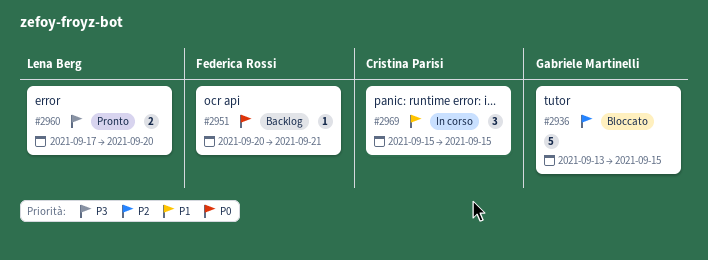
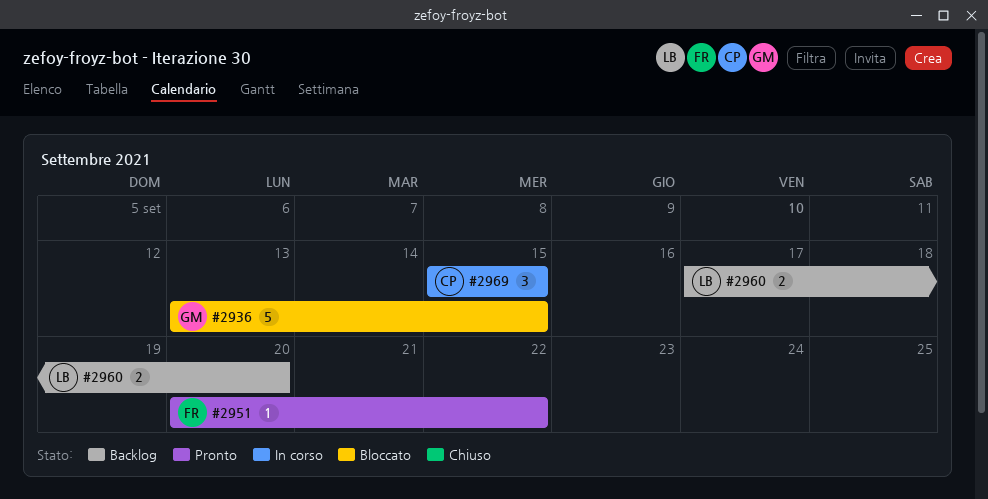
#2951, status: Backlog -> Pronto
#2951, due: Sep 21 -> Sep 22
#2960, status: Pronto -> Backlog

